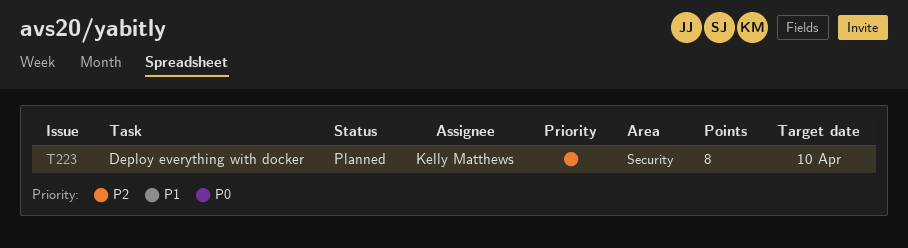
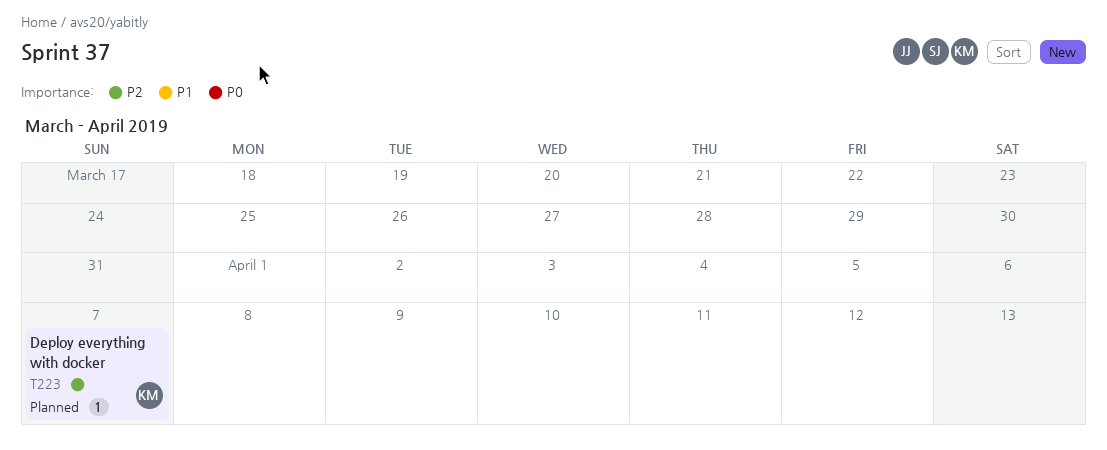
T223, estimate: 8 -> 1
T223, due: Apr 10 -> Apr 7

